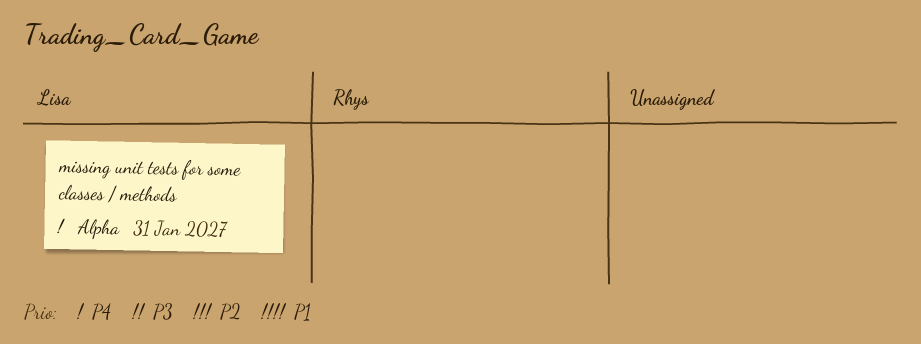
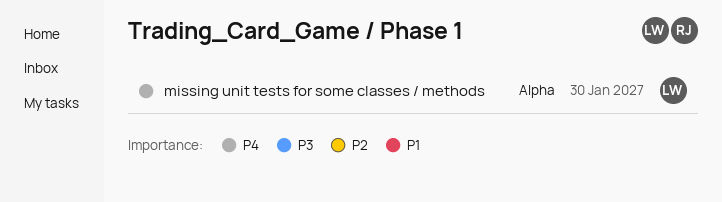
missing unit tests for some classes / methods, due: Jan 31 -> Jan 30

